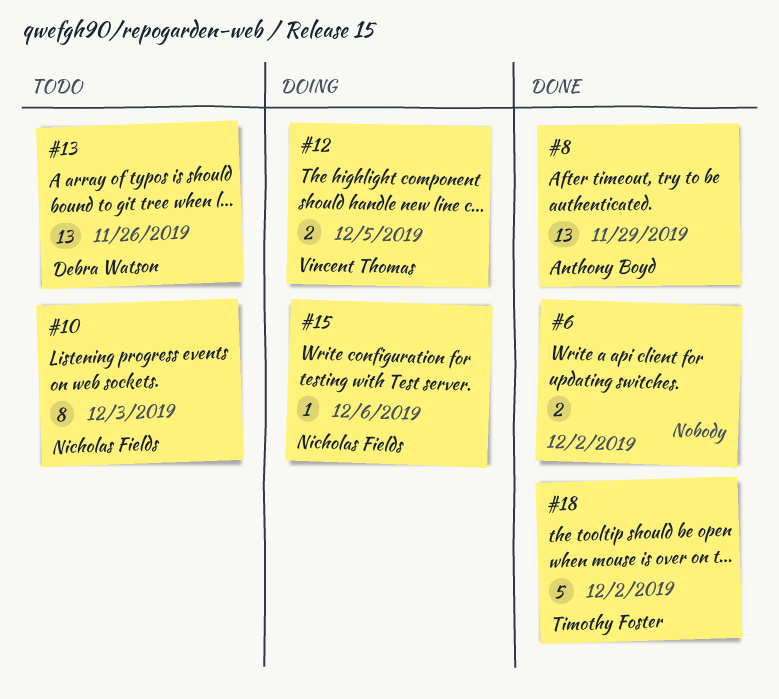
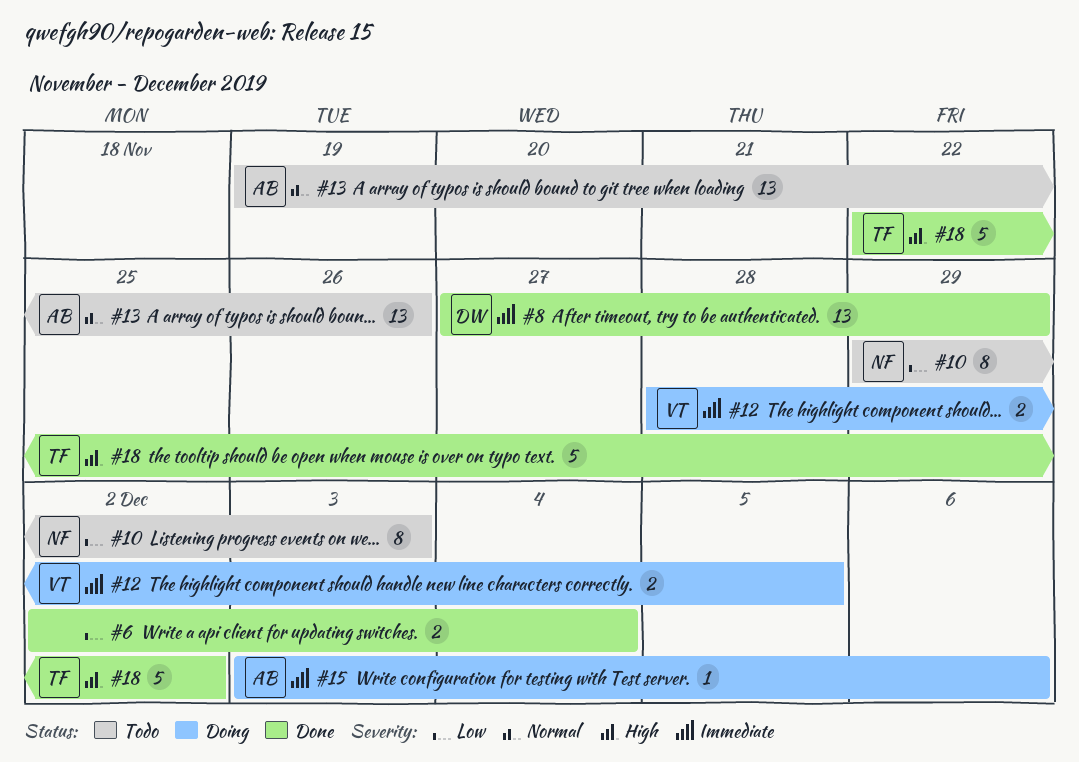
#6, due: Dec 2 -> Dec 4
#8, owner: Anthony Boyd -> Debra Watson
#13, owner: Debra Watson -> Anthony Boyd
#15, owner: Nicholas Fields -> Anthony Boyd

